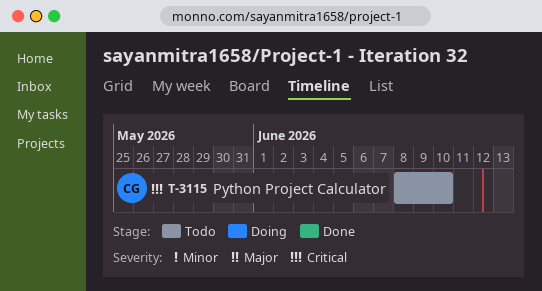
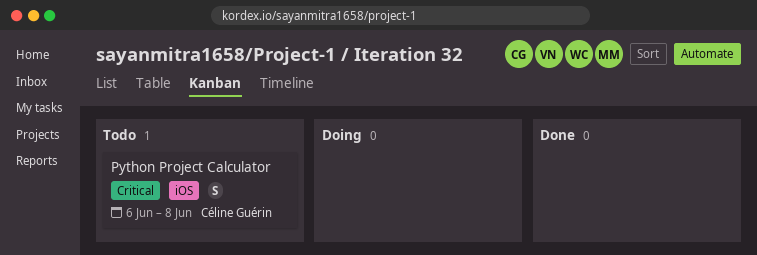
Python Project Calculator, start: Jun 8 -> Jun 6
Python Project Calculator, due: Jun 10 -> Jun 8

